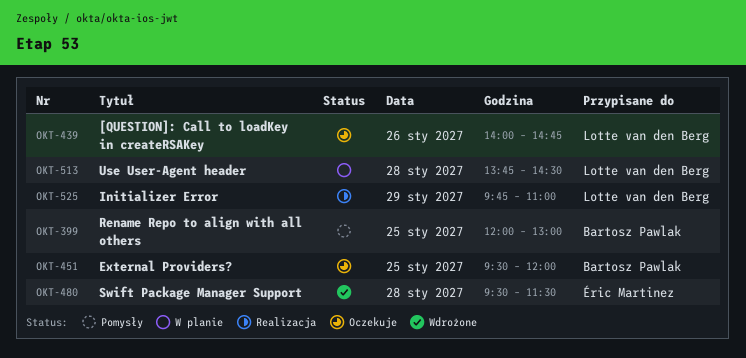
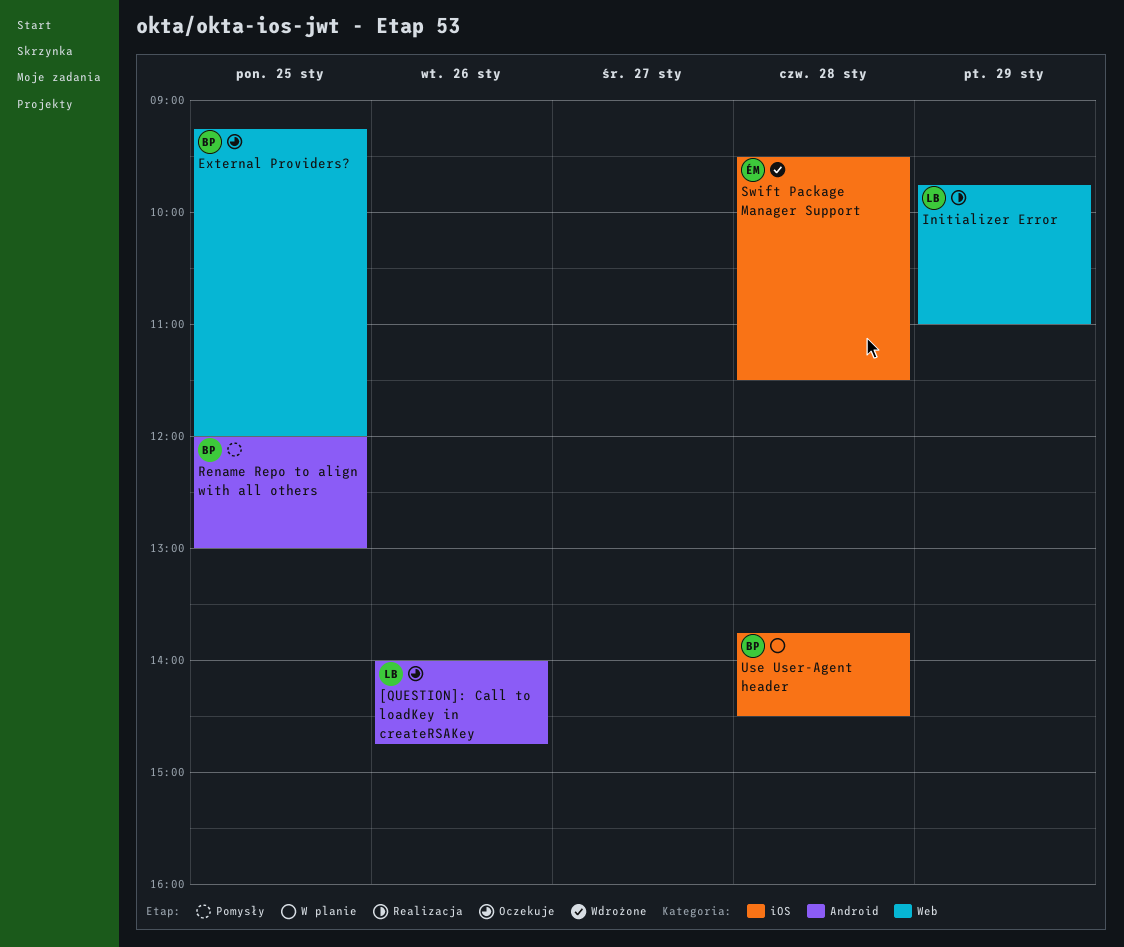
External Providers?, begins: 09:30 -> 09:15
Use User-Agent header, owner: Lotte van den Berg -> Bartosz Pawlak

